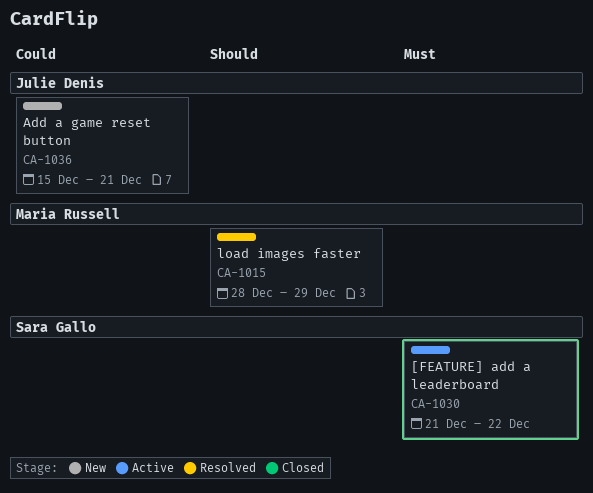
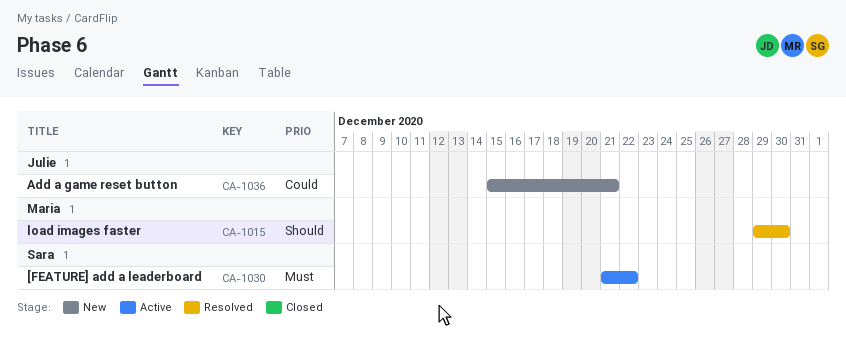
CA-1015, start: Dec 28 -> Dec 29
CA-1015, due: Dec 29 -> Dec 30

